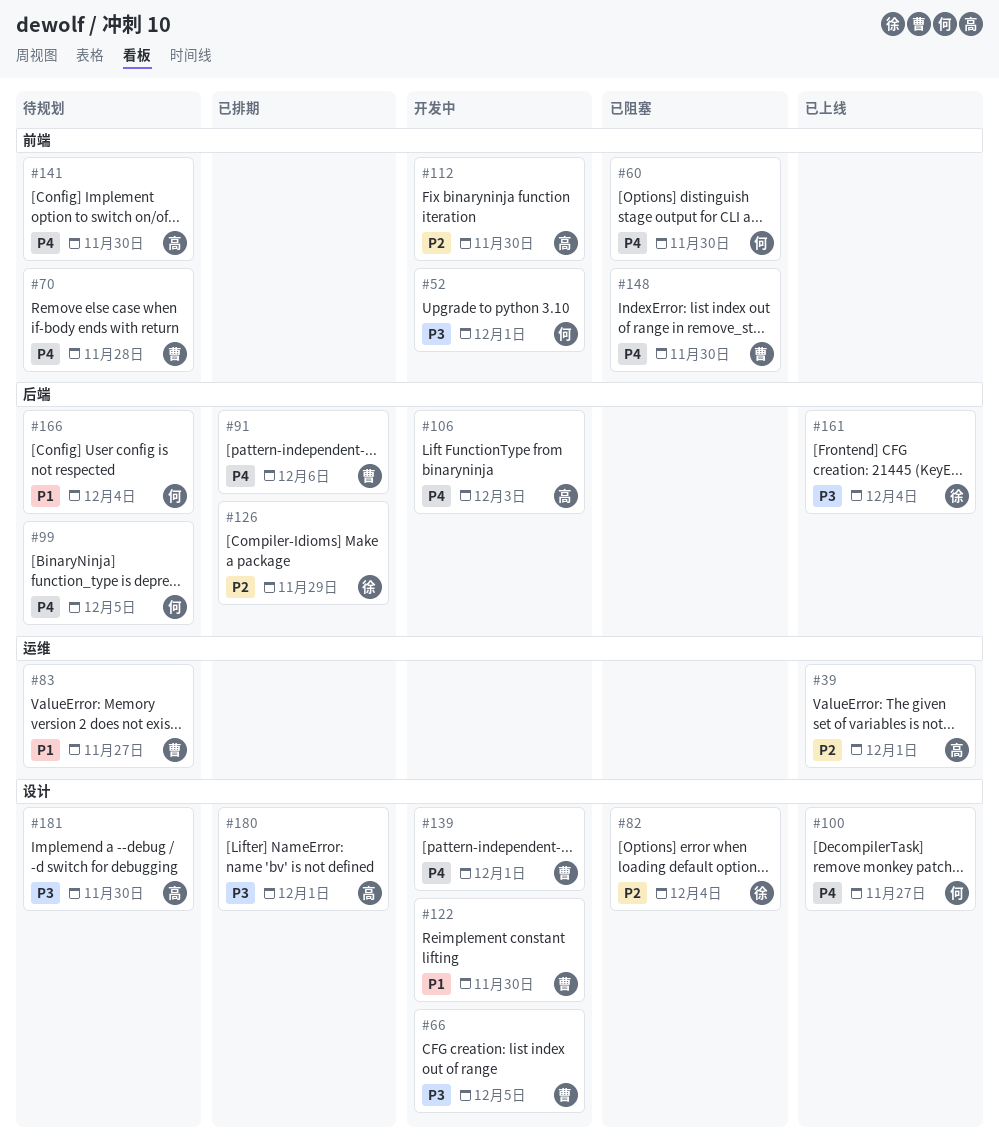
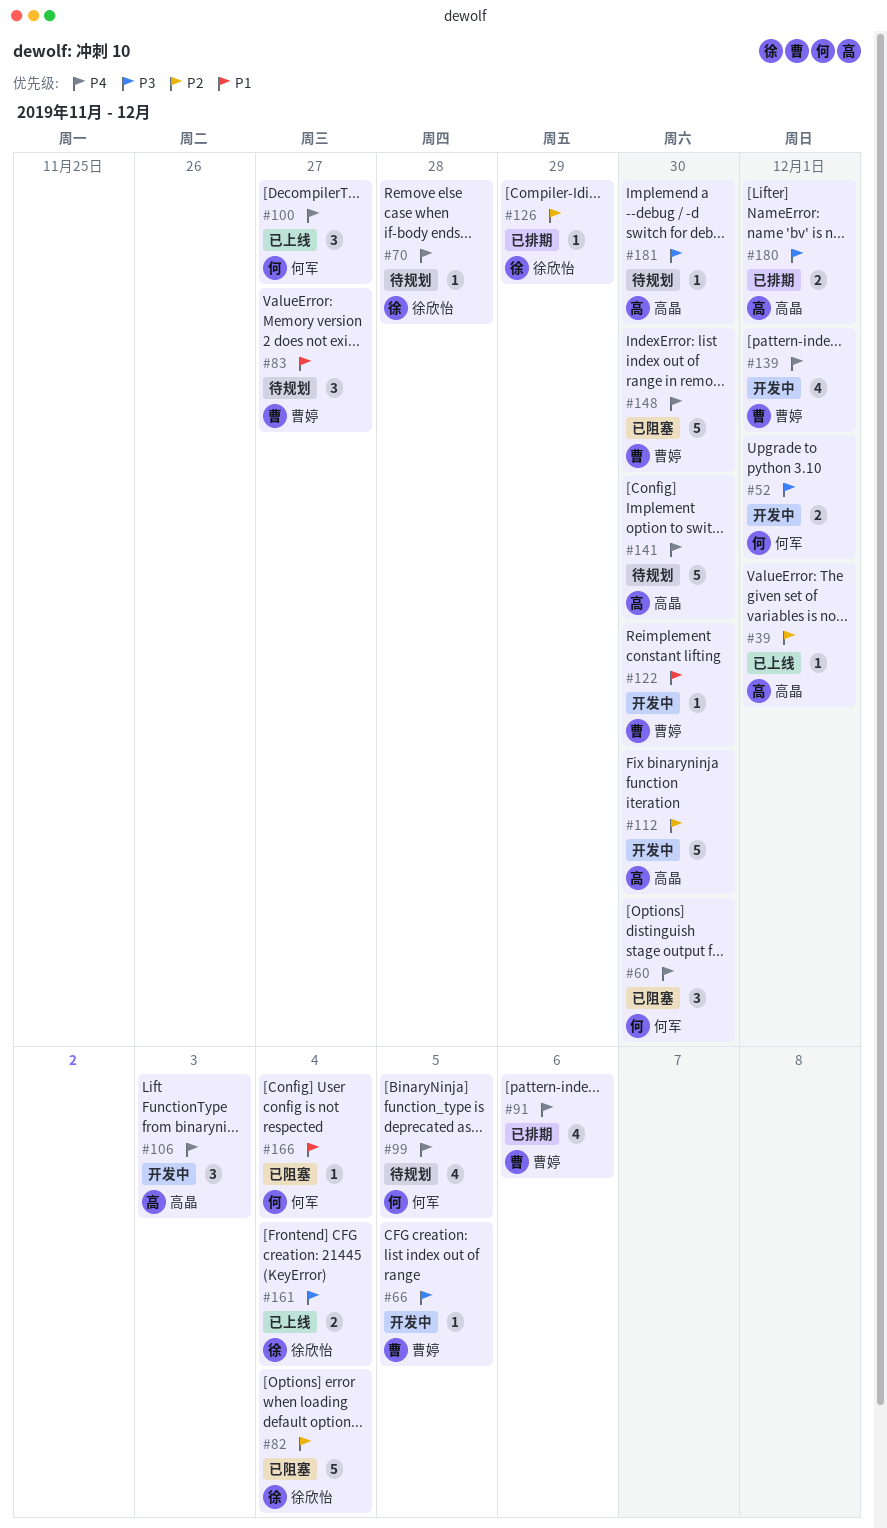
#70, owner: 曹婷 -> 徐欣怡
#166, status: 待规划 -> 已阻塞

